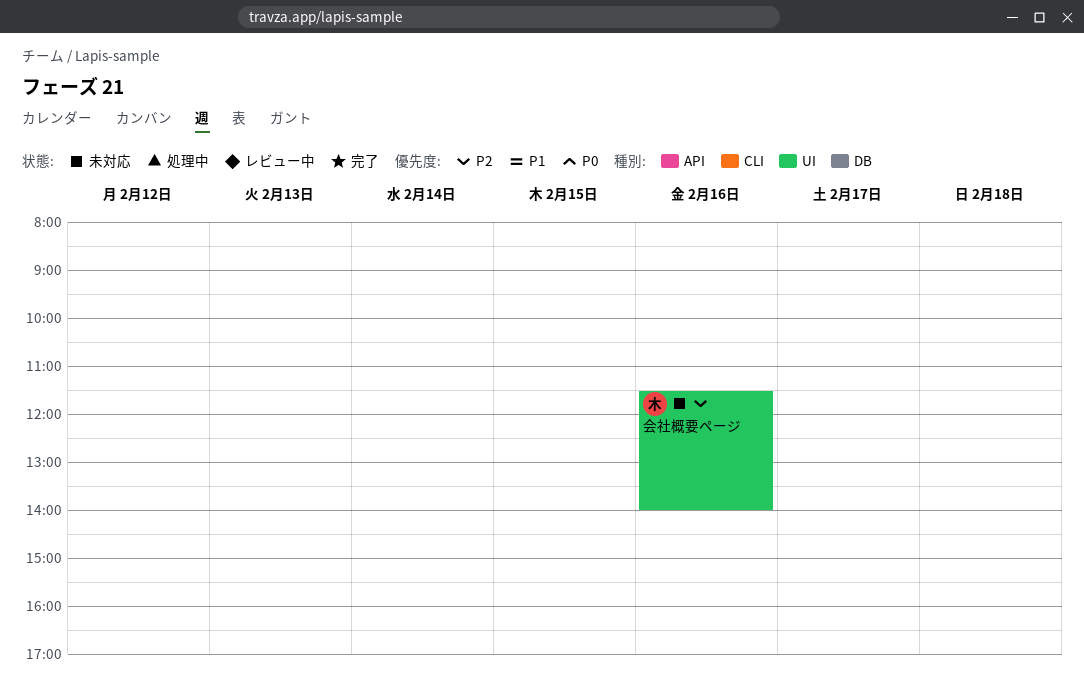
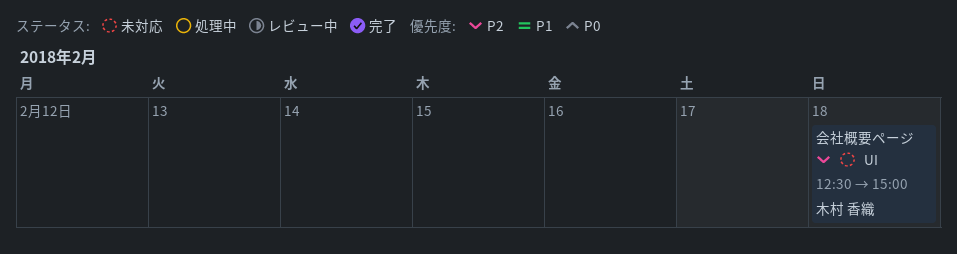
会社概要ページ, day: Feb 16 -> Feb 18
会社概要ページ, begins: 11:30 -> 12:30
会社概要ページ, ends: 14:00 -> 15:00

